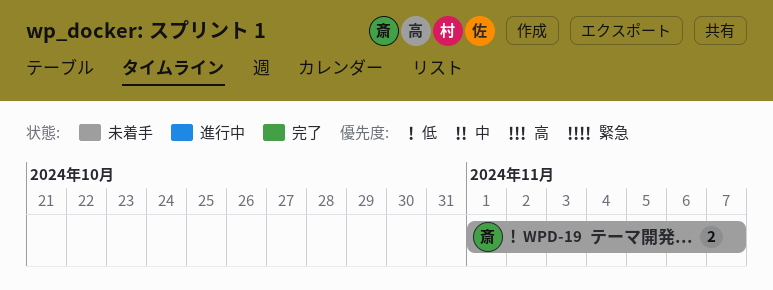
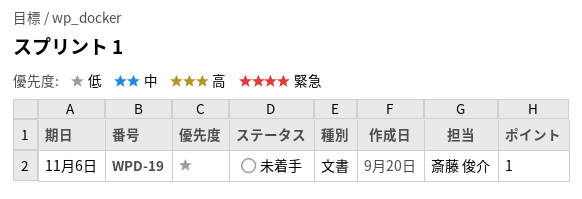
WPD-19, estimate: 2 -> 1
WPD-19, due: Nov 7 -> Nov 6

